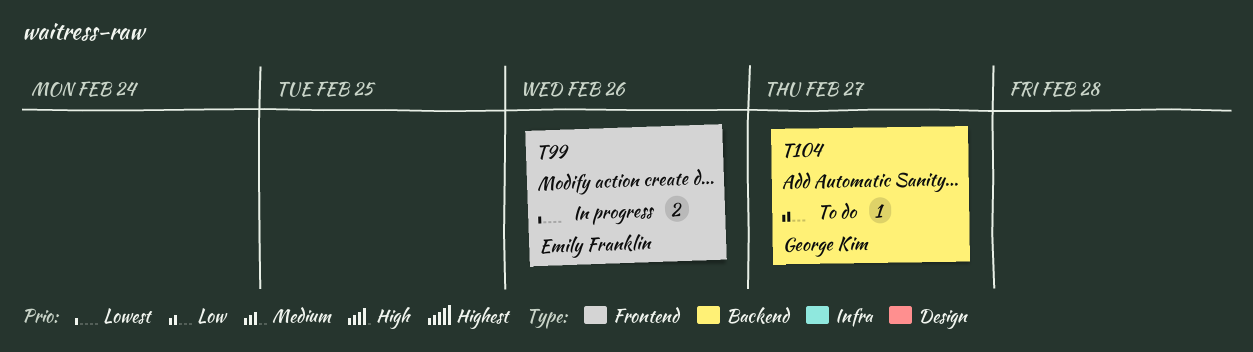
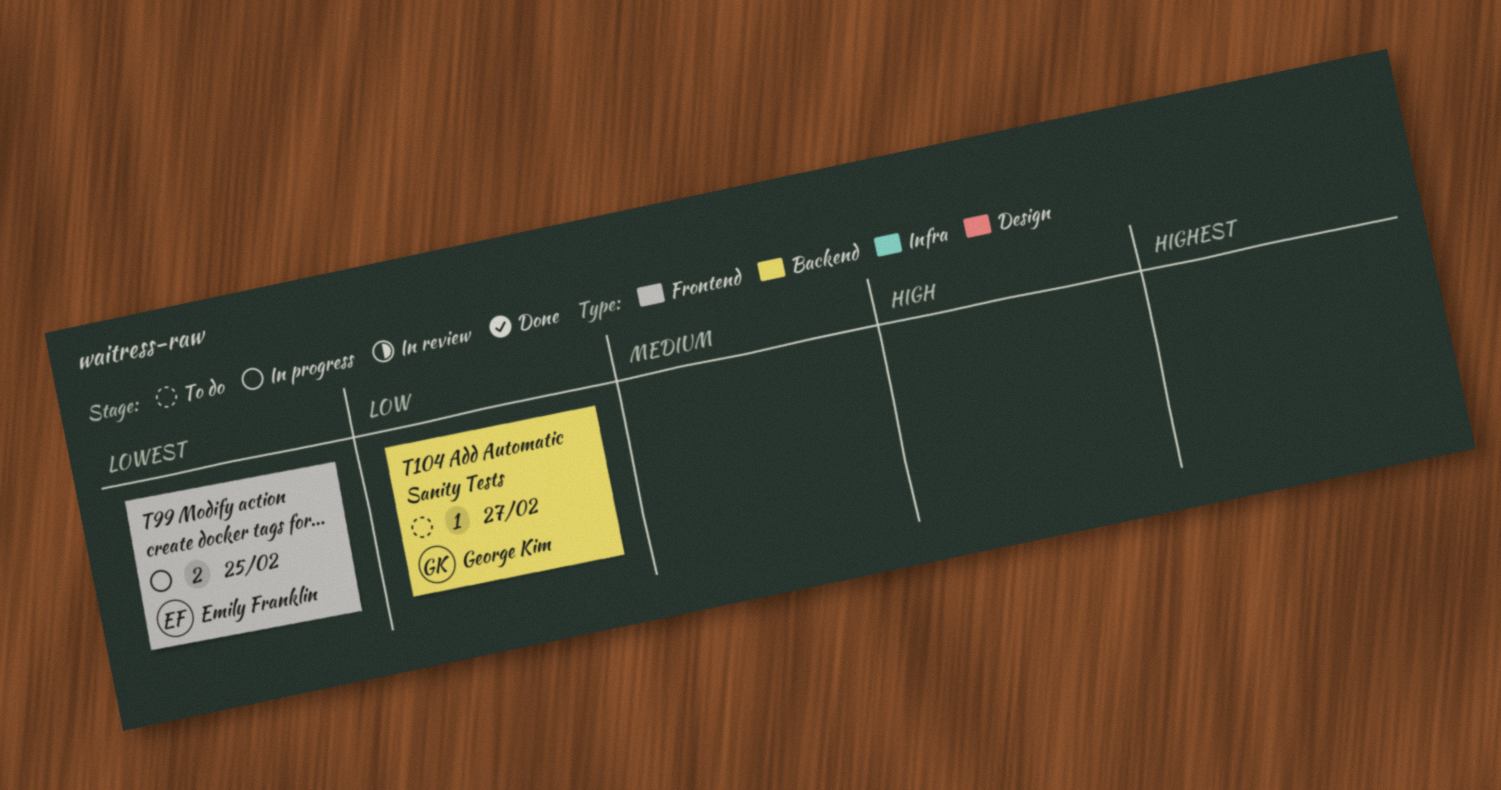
T99, due: Feb 26 -> Feb 25

